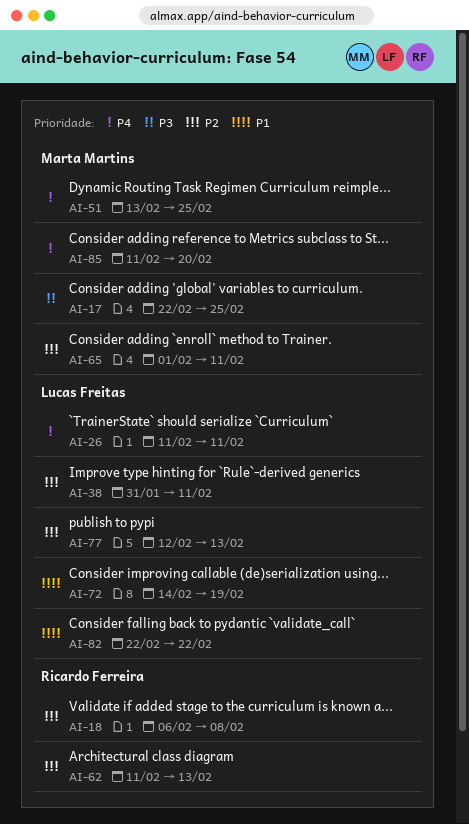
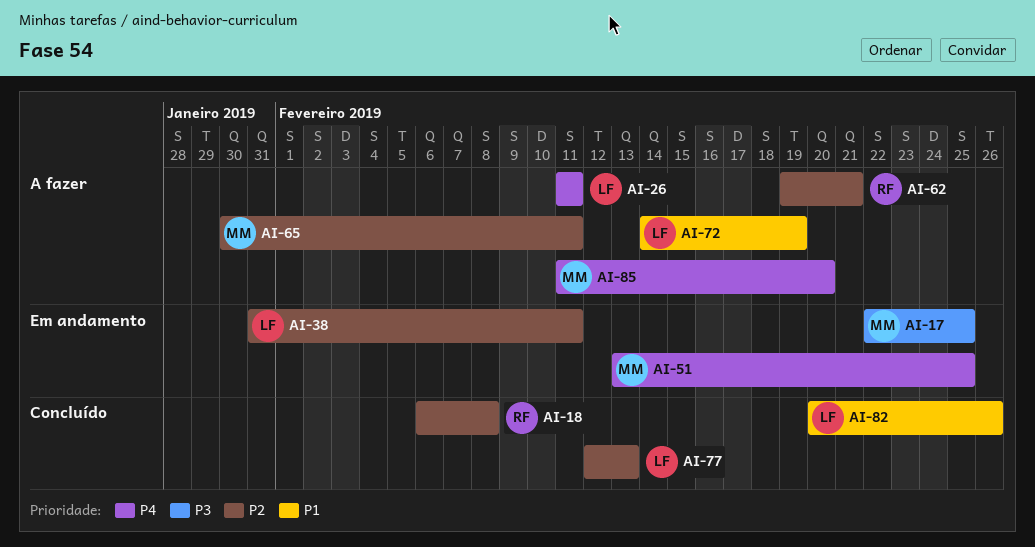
AI-62, start: Feb 11 -> Feb 19
AI-62, due: Feb 13 -> Feb 21
AI-65, start: Feb 1 -> Jan 30
AI-82, start: Feb 22 -> Feb 20
AI-82, due: Feb 22 -> Feb 26

